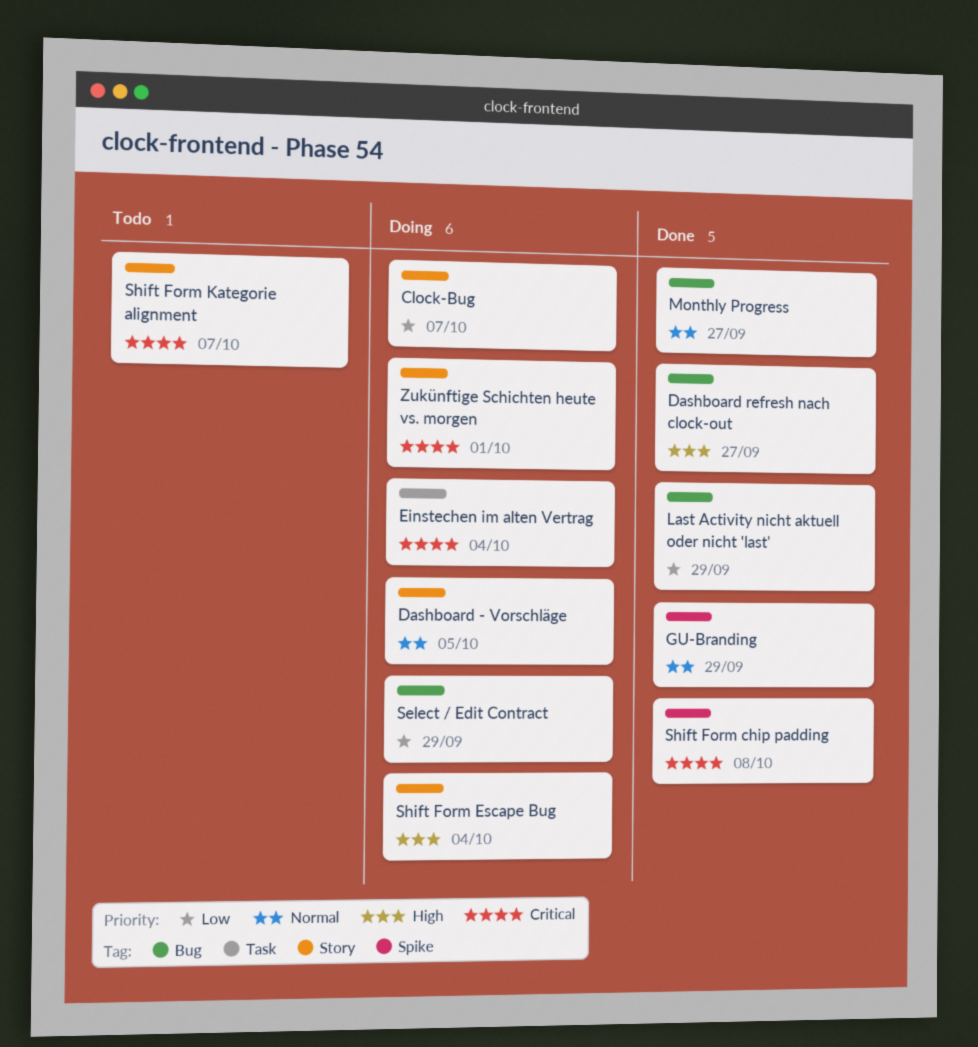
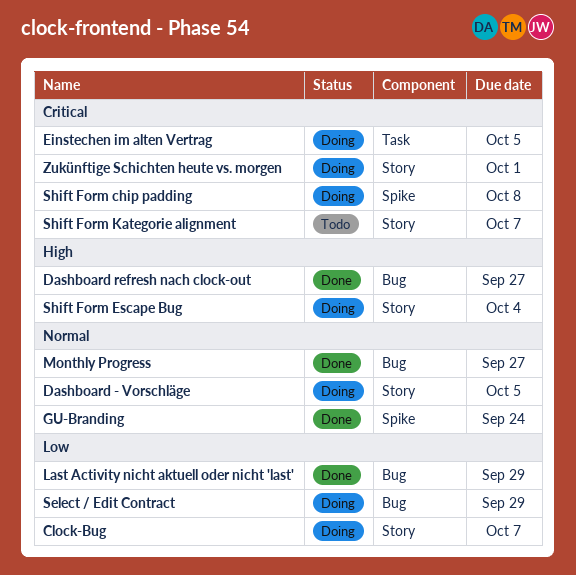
Einstechen im alten Vertrag, due: Oct 4 -> Oct 5
GU-Branding, due: Sep 29 -> Sep 24
Shift Form chip padding, status: Done -> Doing

